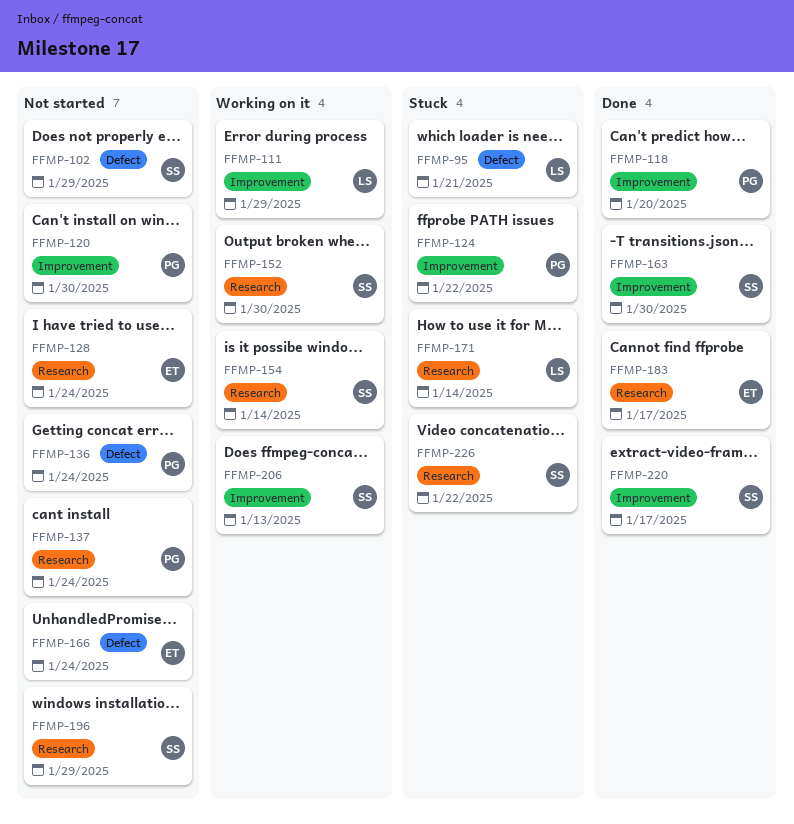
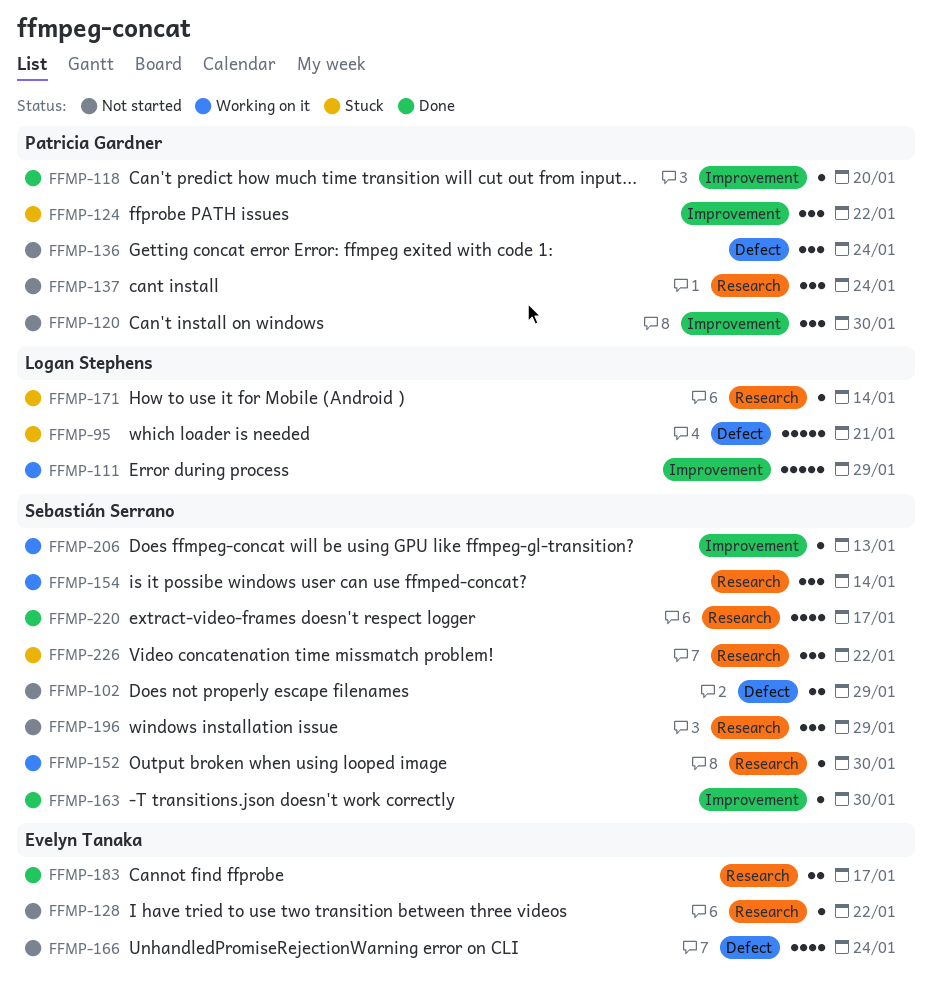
FFMP-128, due: Jan 24 -> Jan 22
FFMP-220, label: Improvement -> Research

